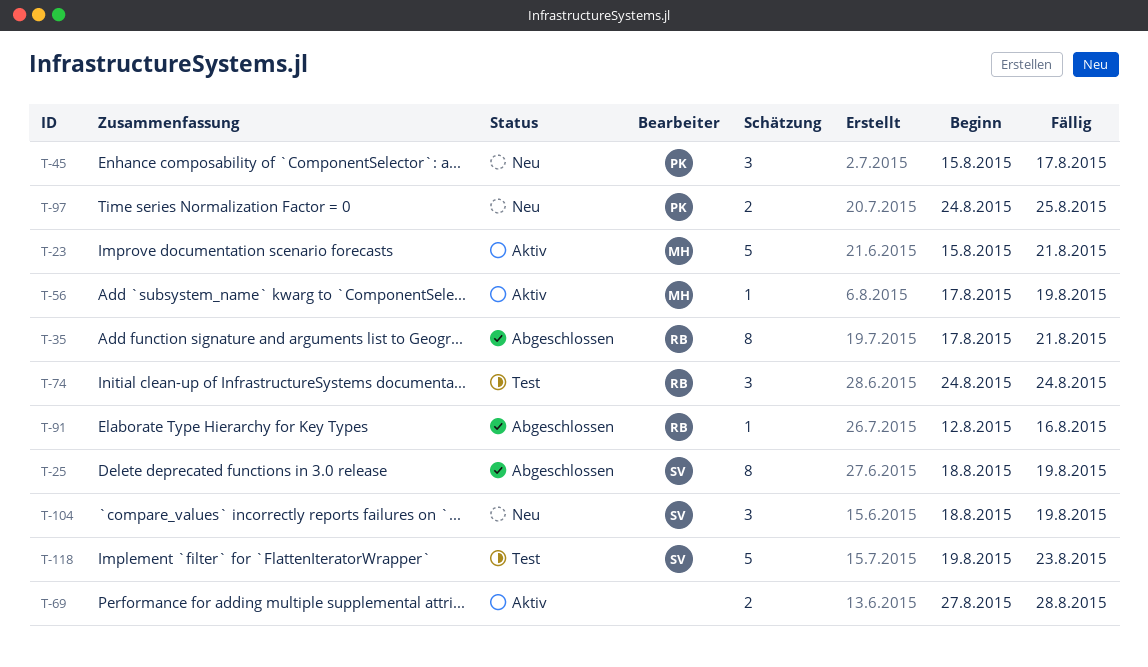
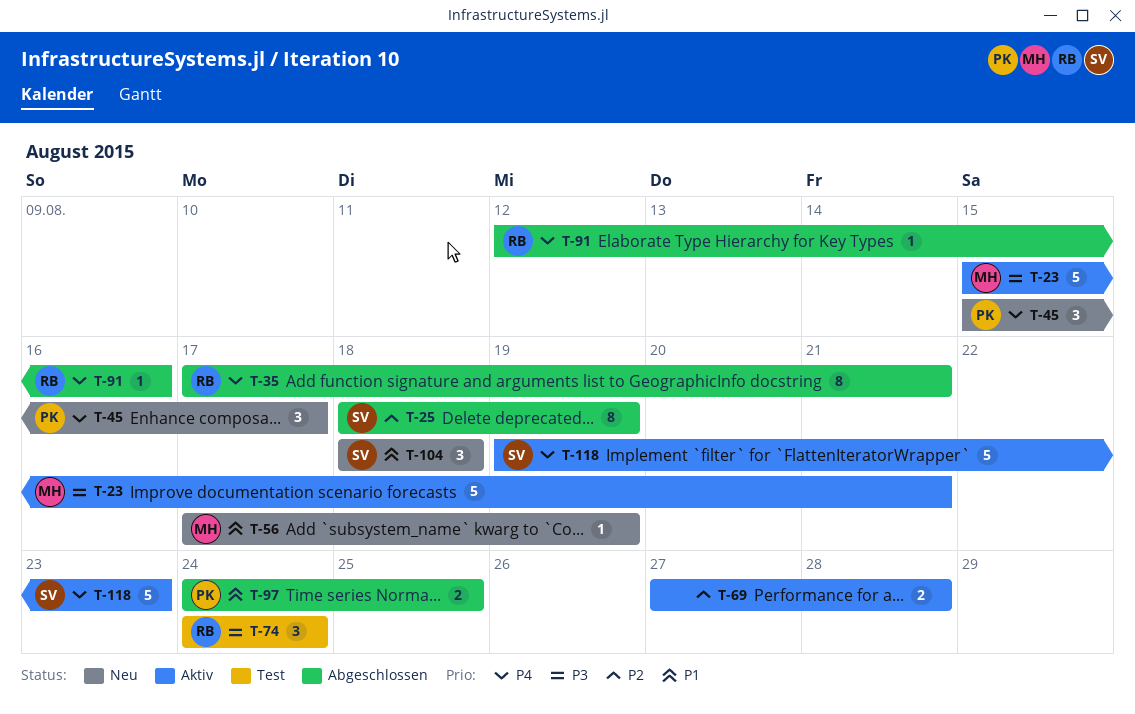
T-56, status: Aktiv -> Neu
T-97, status: Neu -> Abgeschlossen
T-104, due: Aug 19 -> Aug 18
T-118, status: Test -> Aktiv

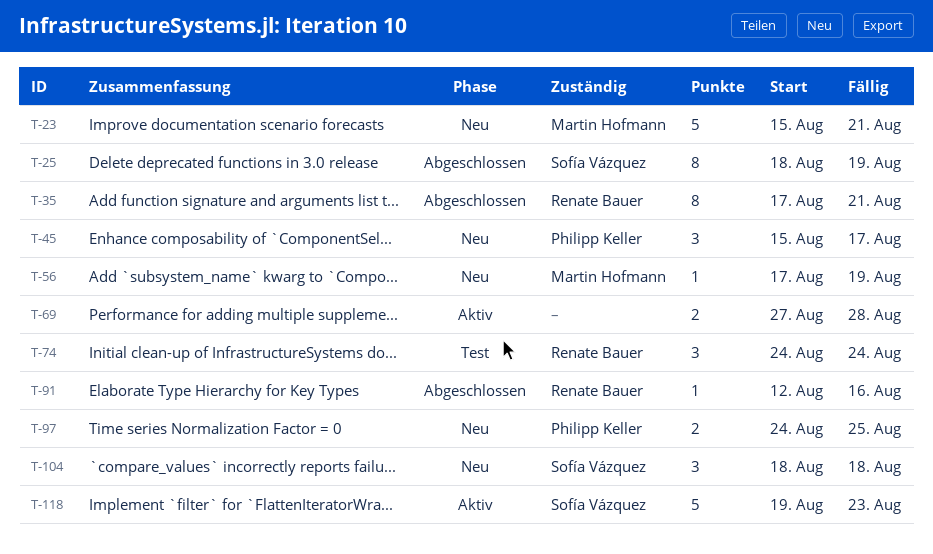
T-23, status: Aktiv -> Neu
T-97, status: Abgeschlossen -> Neu

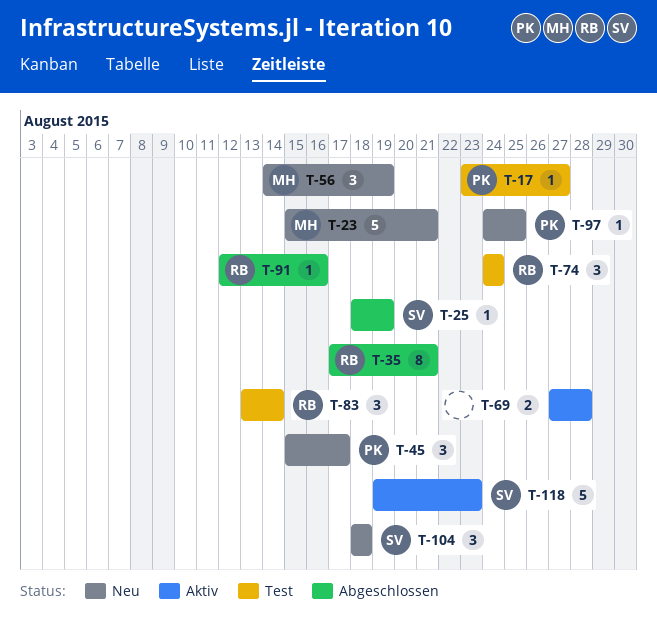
T-17: none -> present
T-25, estimate: 8 -> 1
T-56, estimate: 1 -> 3
T-56, start: Aug 17 -> Aug 14
T-83: none -> present
T-97, estimate: 2 -> 1

